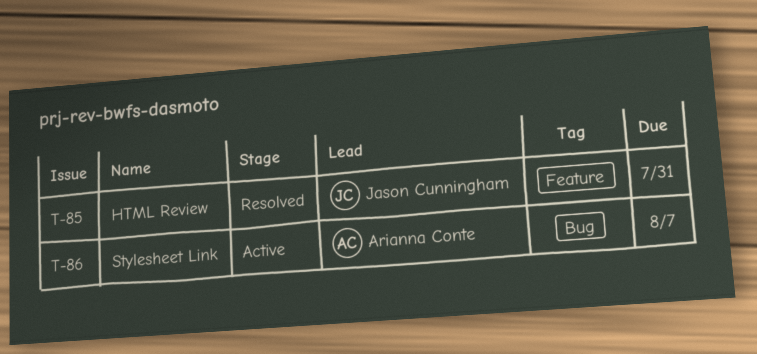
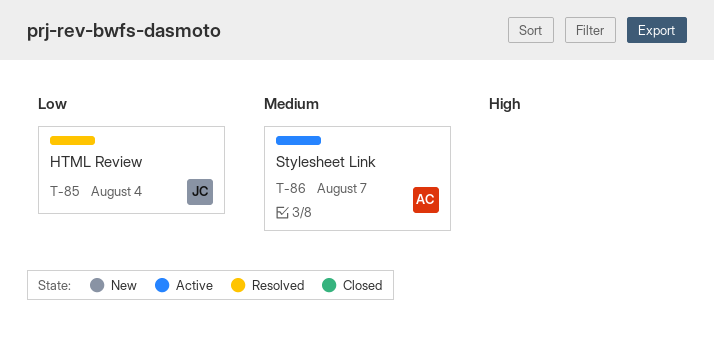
T-85, due: Jul 31 -> Aug 4

